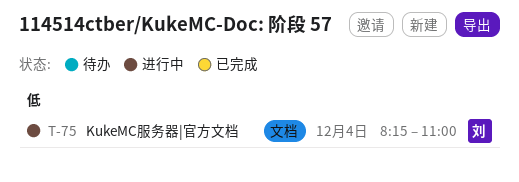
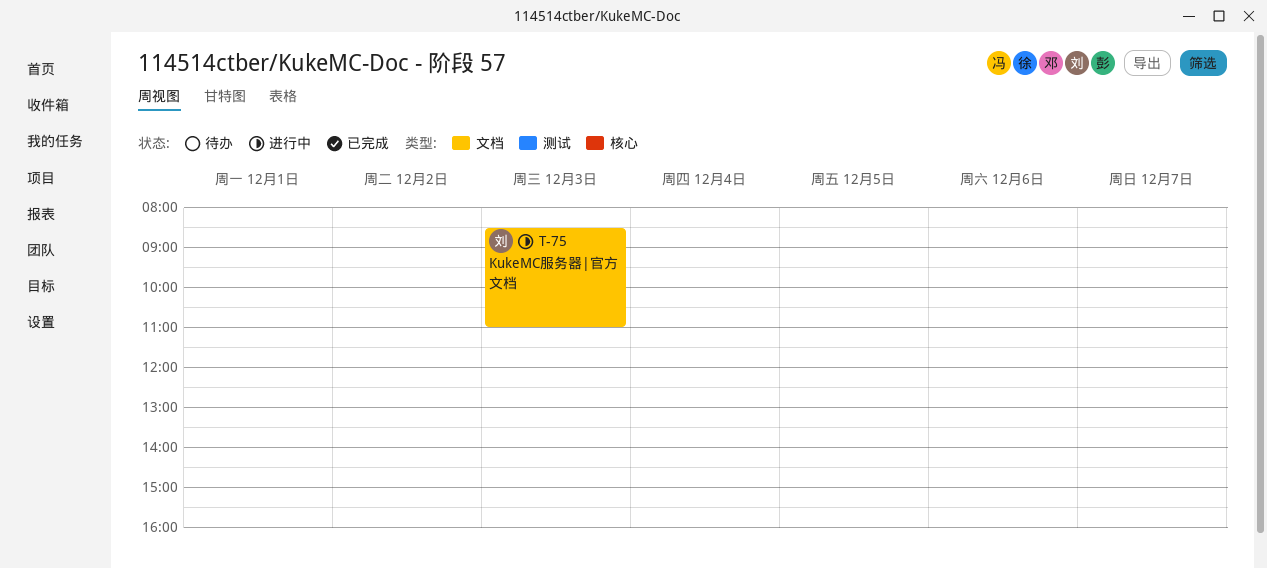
T-75, day: Dec 4 -> Dec 3
T-75, begins: 08:15 -> 08:30

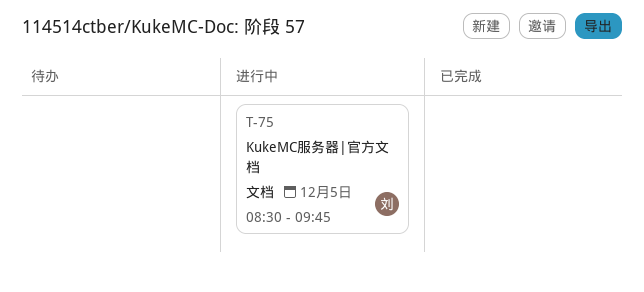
T-75, day: Dec 3 -> Dec 5
T-75, ends: 11:00 -> 09:45

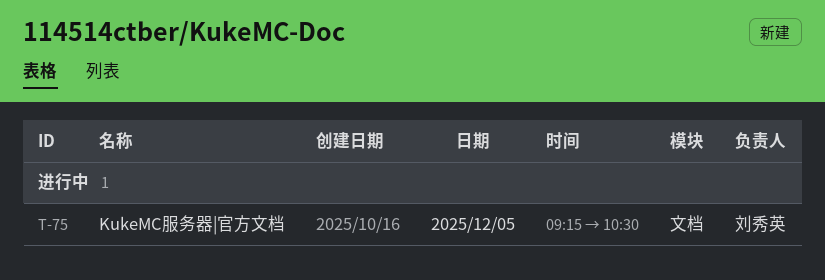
T-75, begins: 08:30 -> 09:15
T-75, ends: 09:45 -> 10:30

